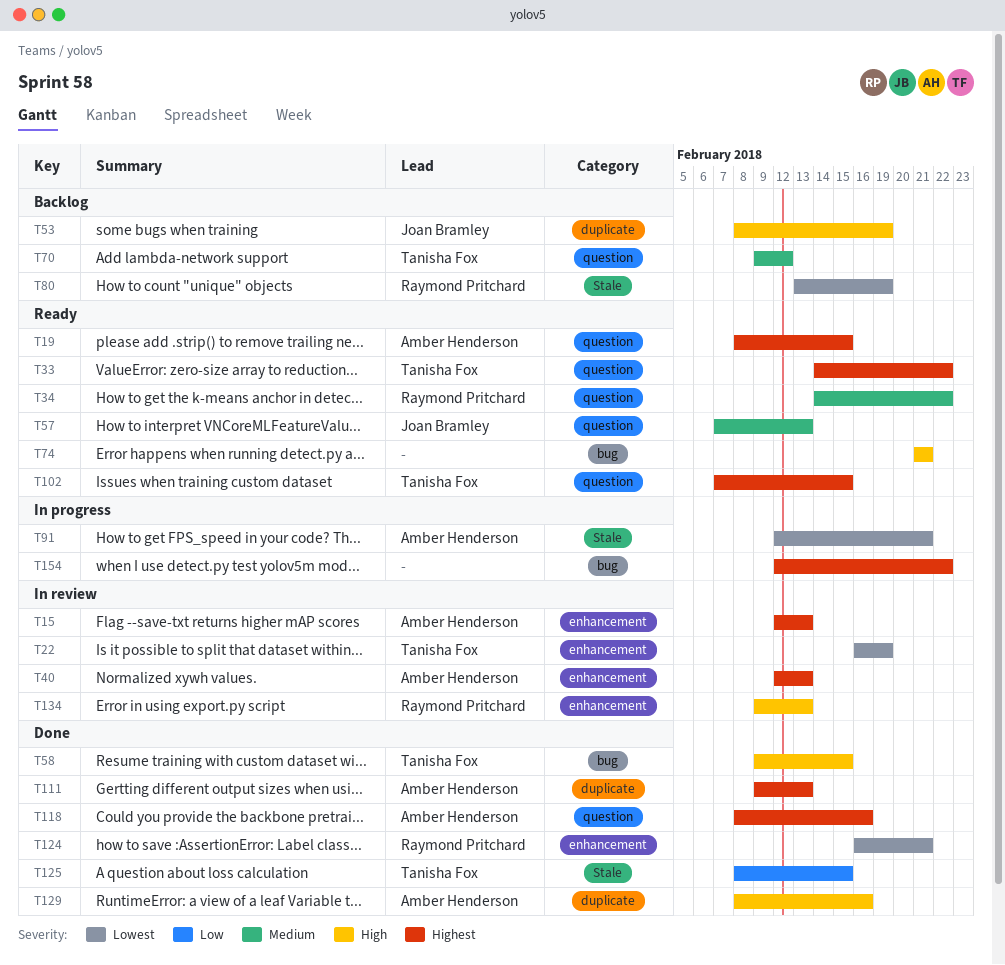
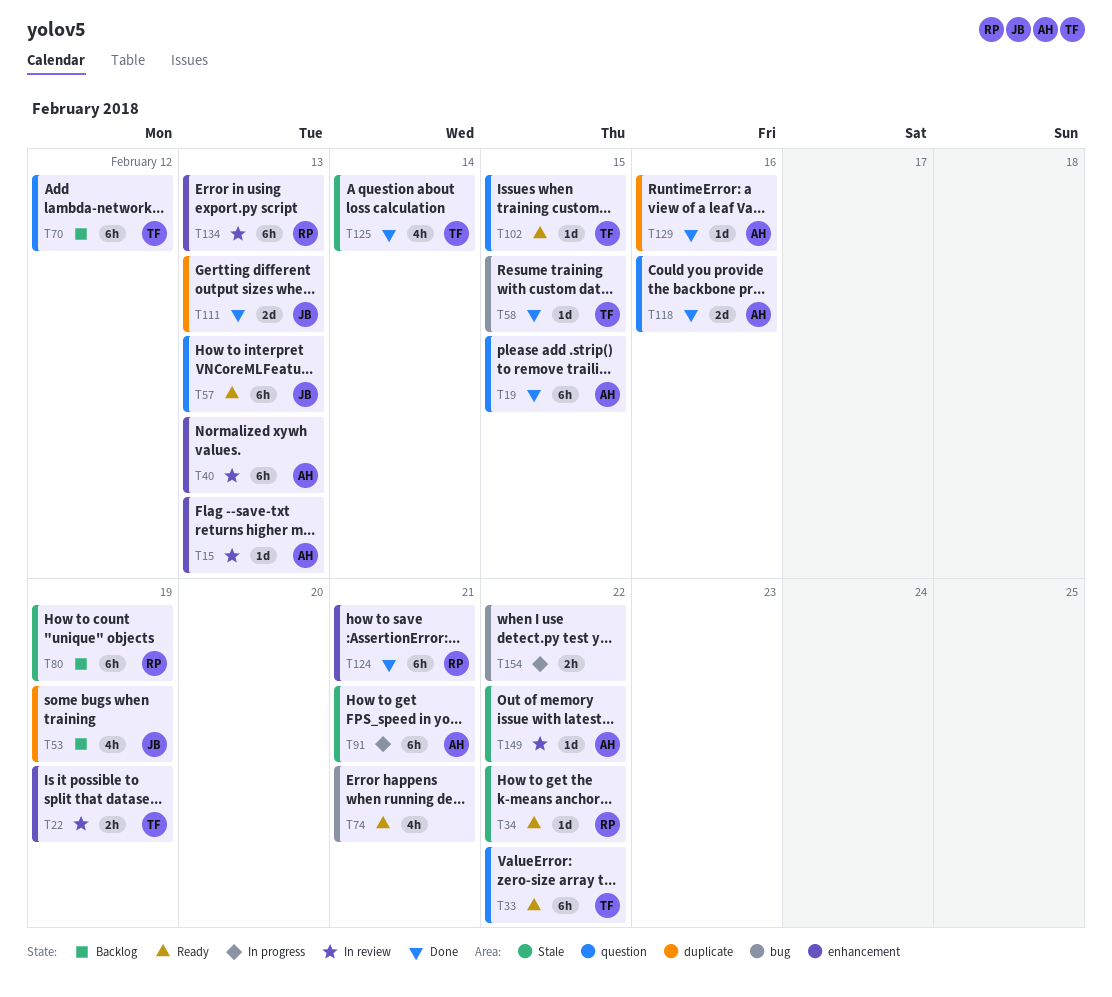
T19, status: Ready -> Done
T34, label: question -> Stale
T111, owner: Amber Henderson -> Joan Bramley
T125, due: Feb 15 -> Feb 14
T149: none -> present

